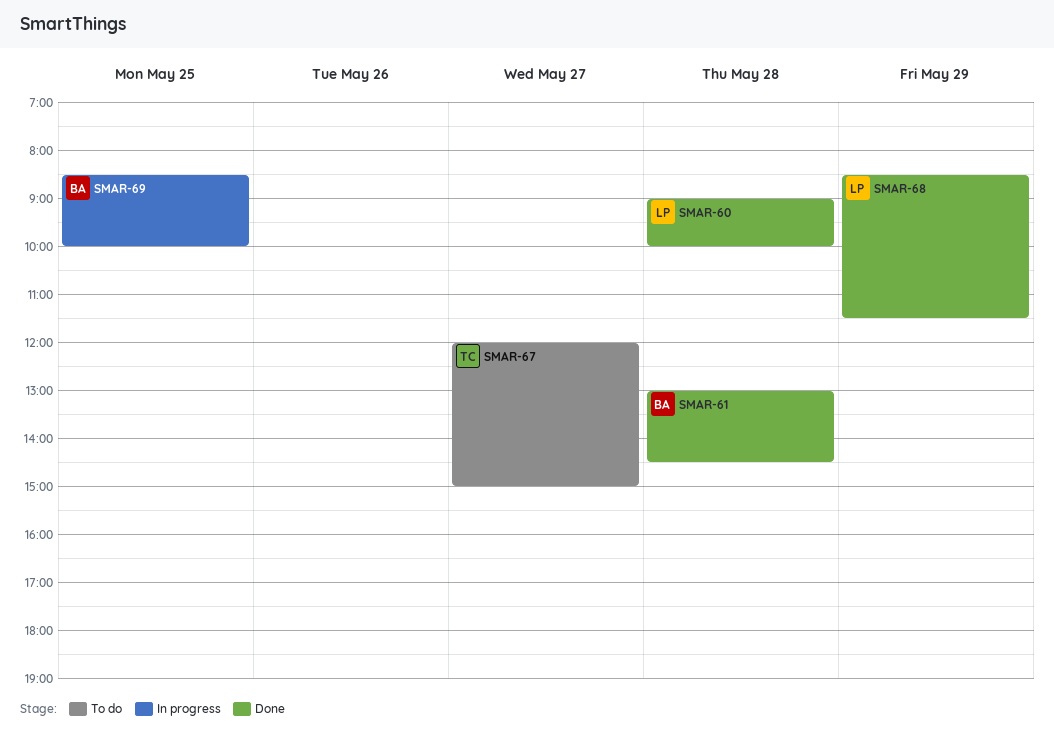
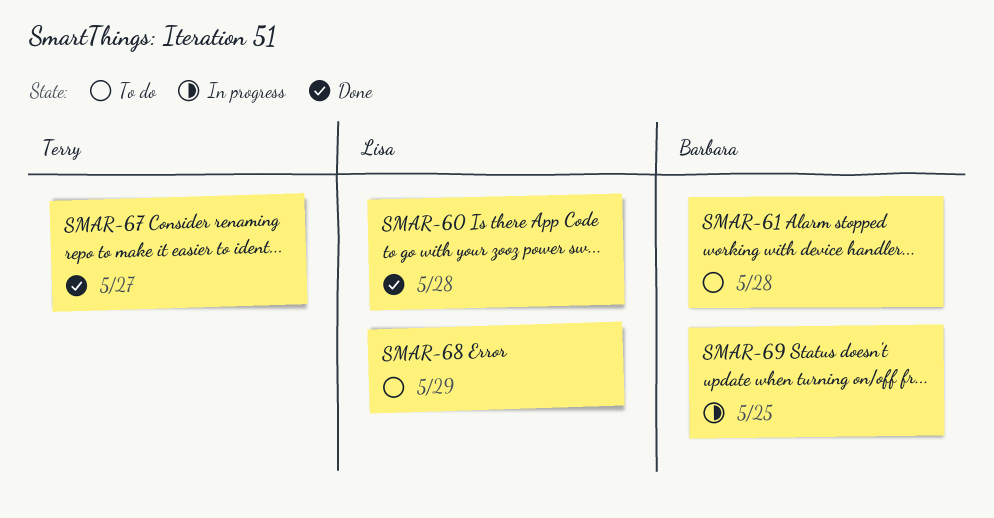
SMAR-61, status: Done -> To do
SMAR-67, status: To do -> Done
SMAR-68, status: Done -> To do

